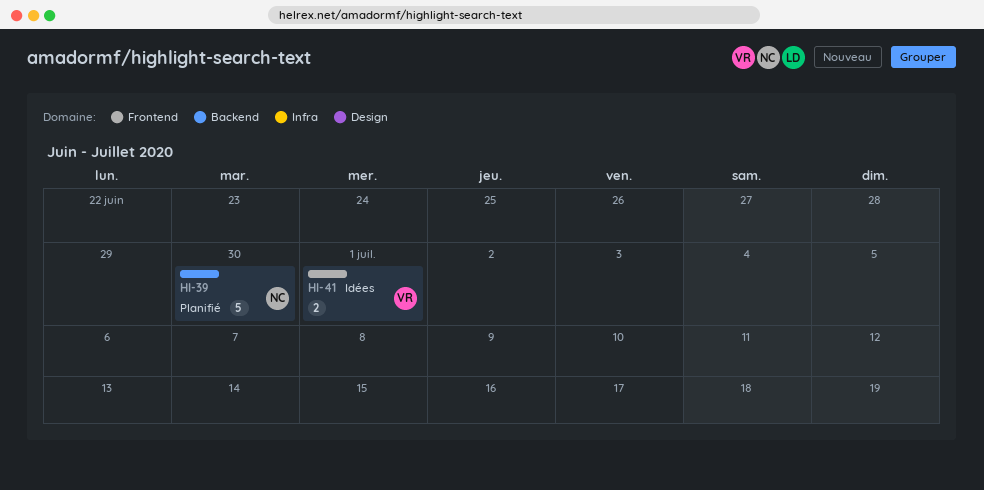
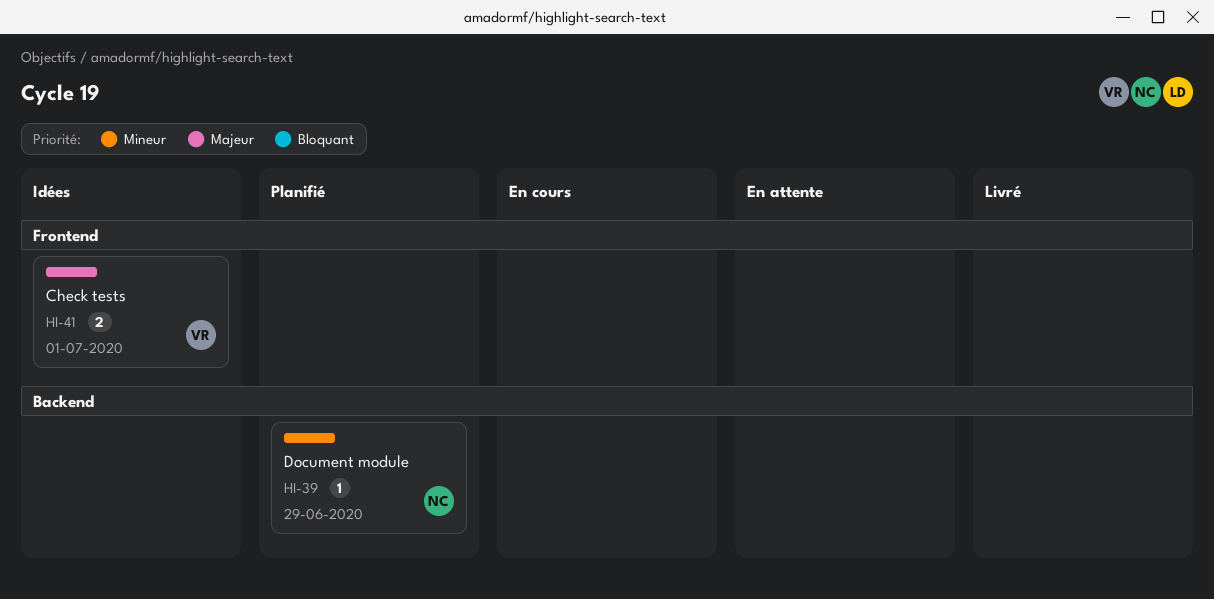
HI-39, estimate: 5 -> 1
HI-39, due: Jun 30 -> Jun 29

